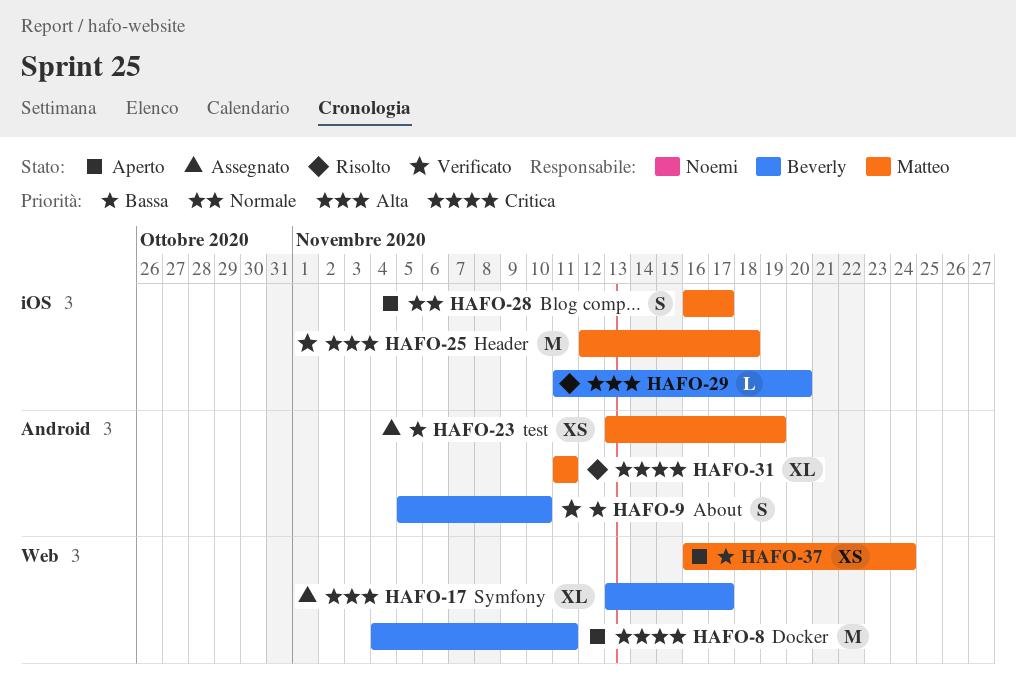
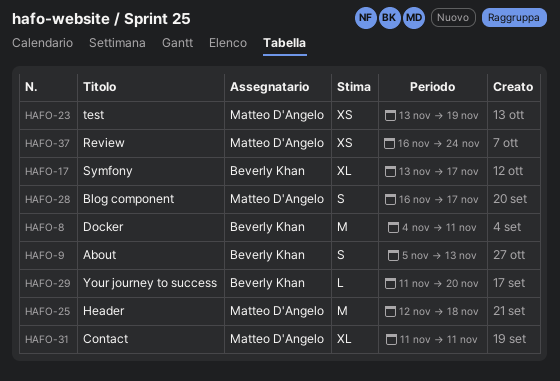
HAFO-9, due: Nov 10 -> Nov 13

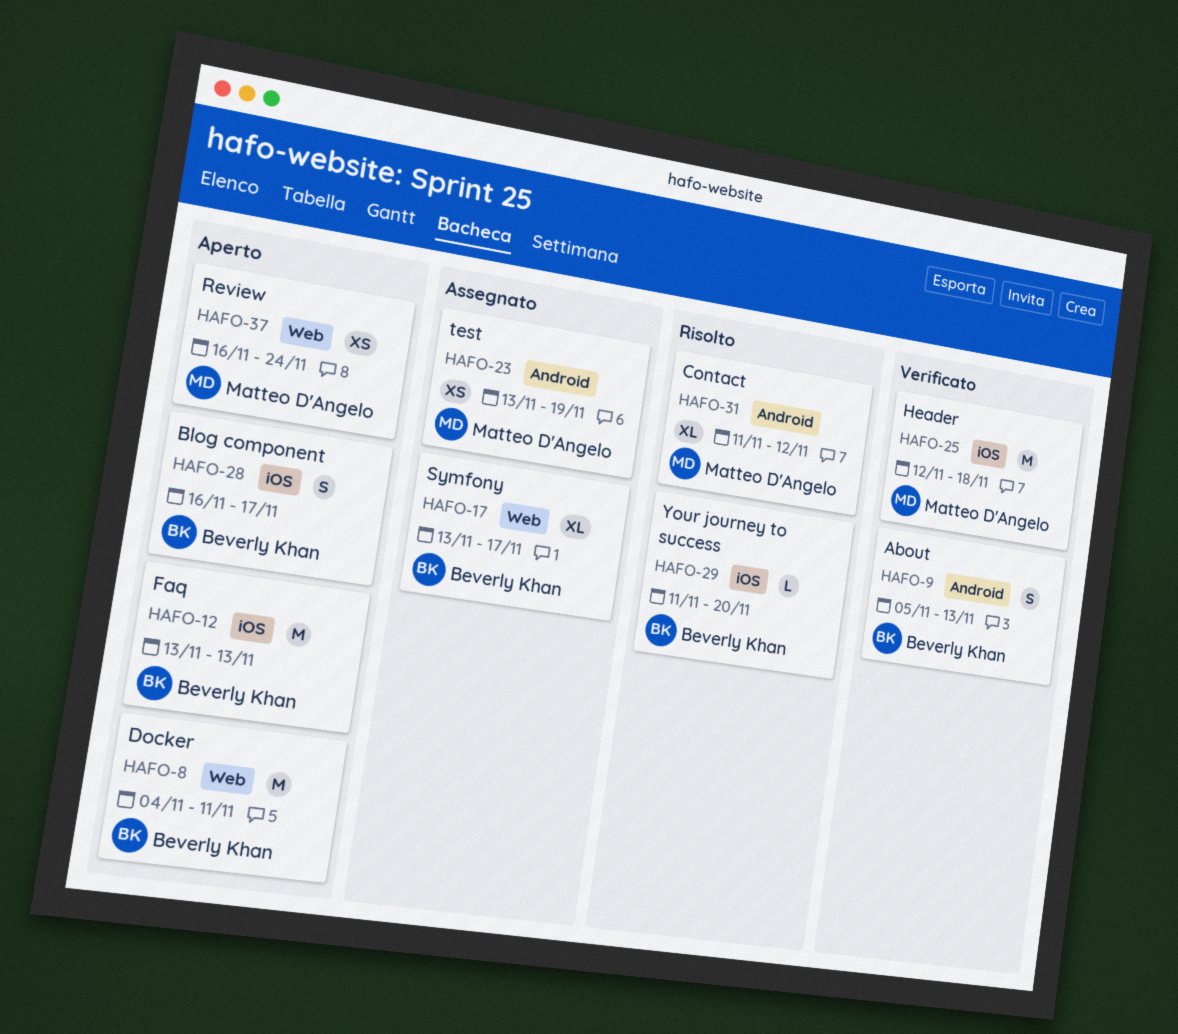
HAFO-12: none -> present
HAFO-28, owner: Matteo D'Angelo -> Beverly Khan
HAFO-31, due: Nov 11 -> Nov 12

